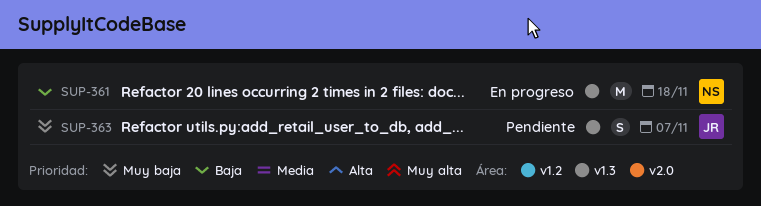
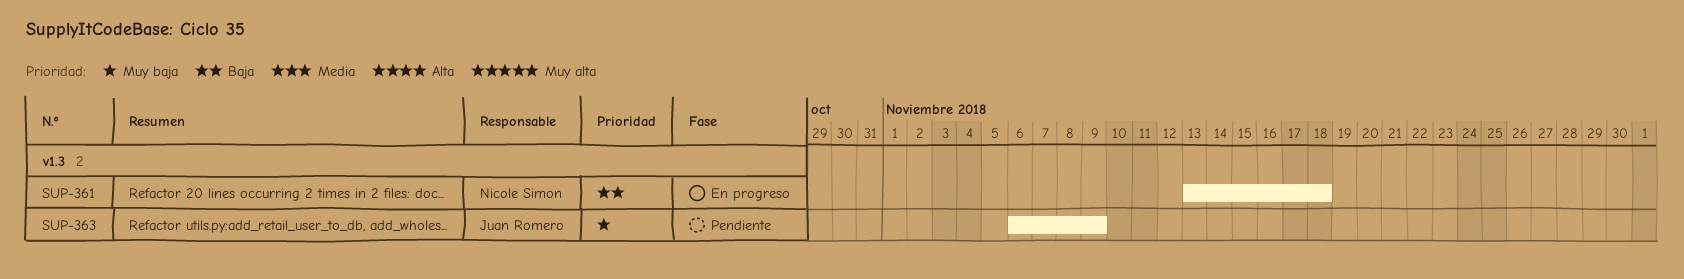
SUP-363, due: Nov 7 -> Nov 9

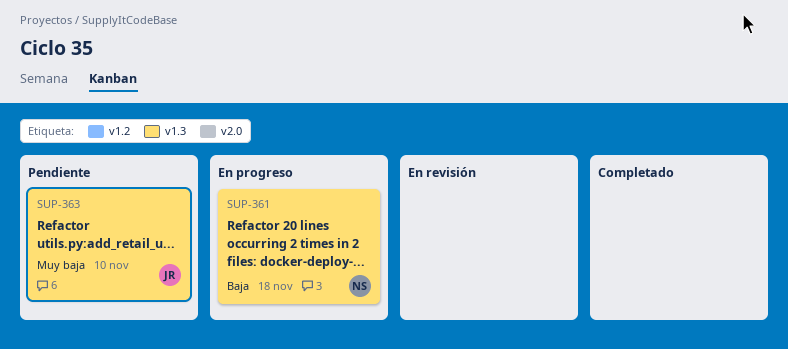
SUP-363, due: Nov 9 -> Nov 10

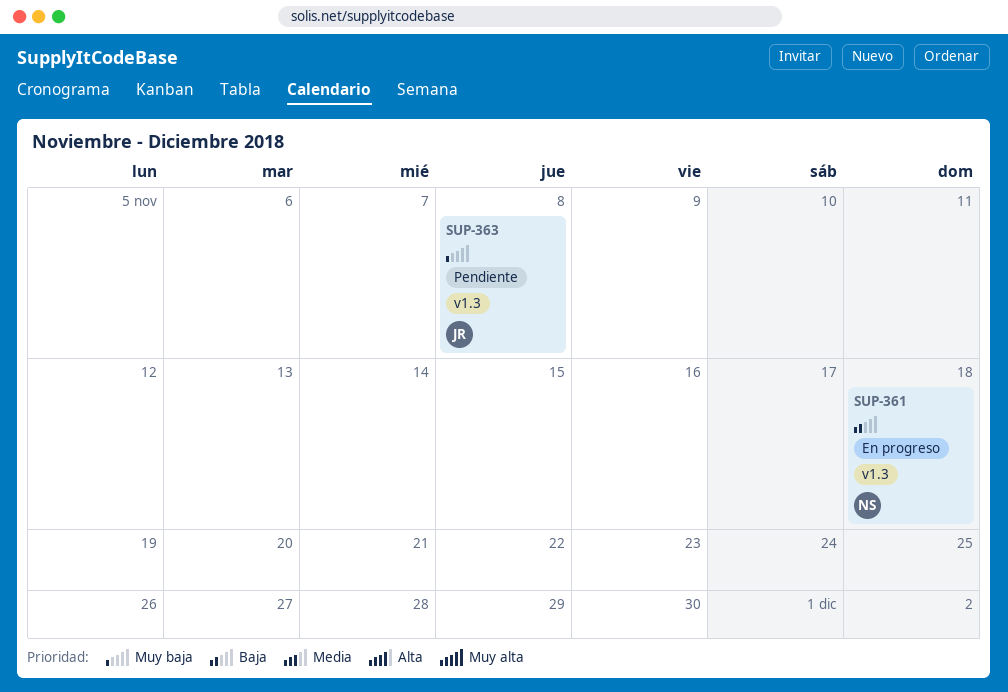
SUP-363, due: Nov 10 -> Nov 8

